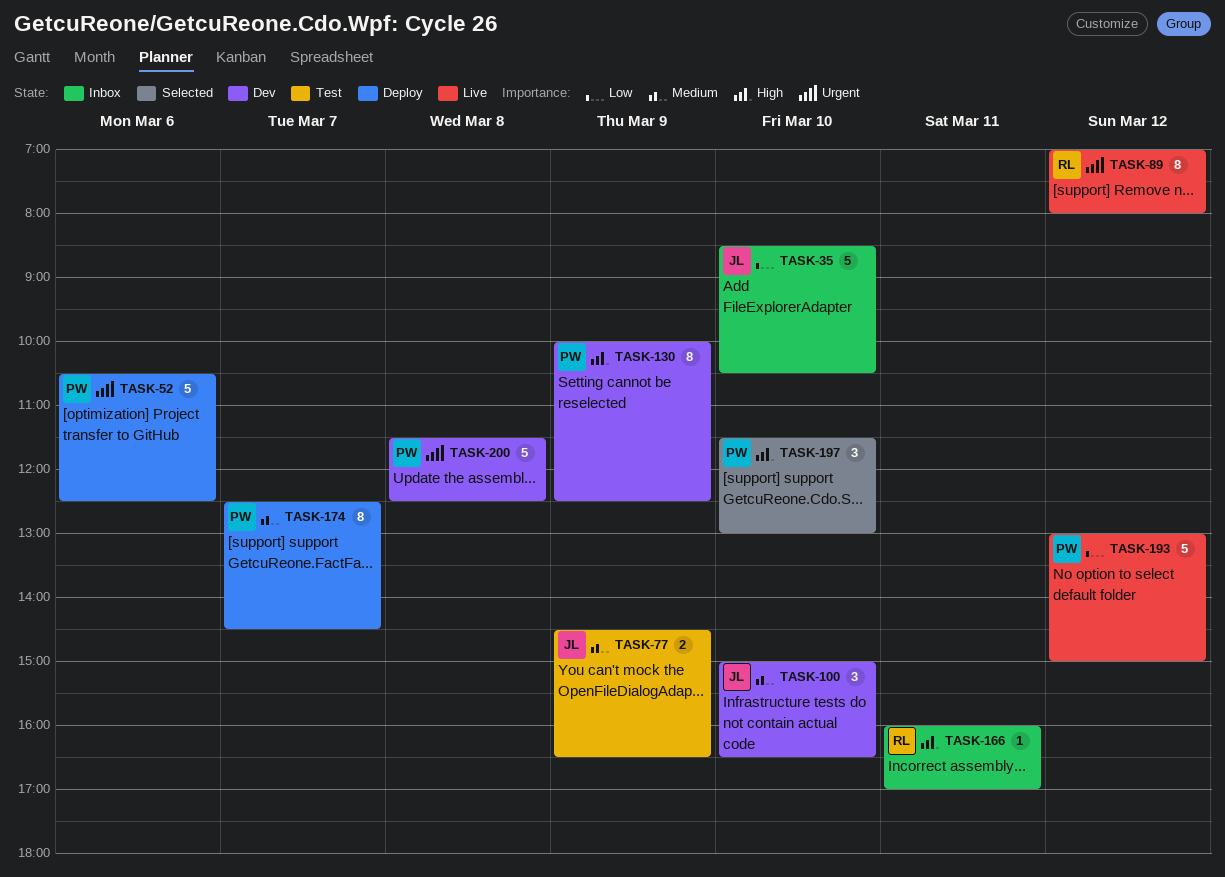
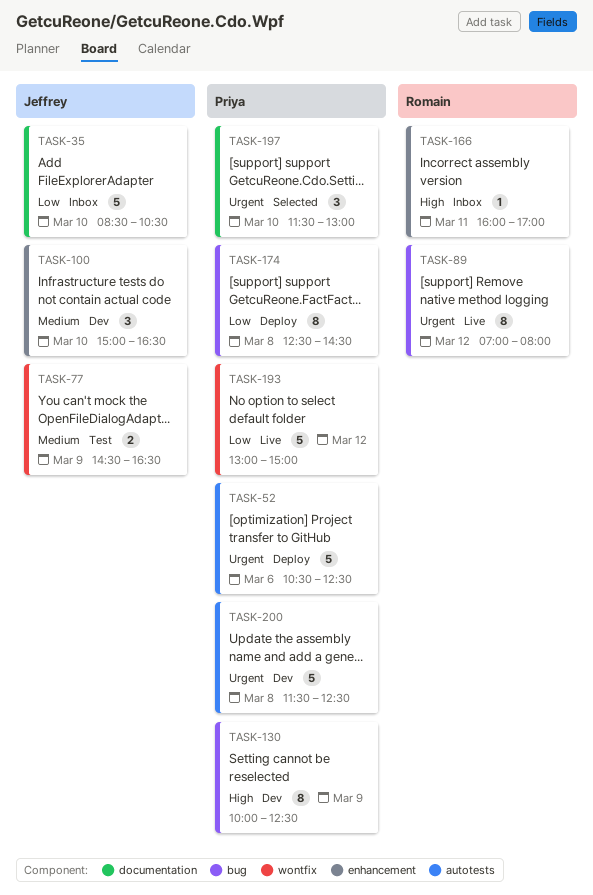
TASK-174, priority: Medium -> Low
TASK-174, day: Mar 7 -> Mar 8
TASK-197, priority: High -> Urgent

